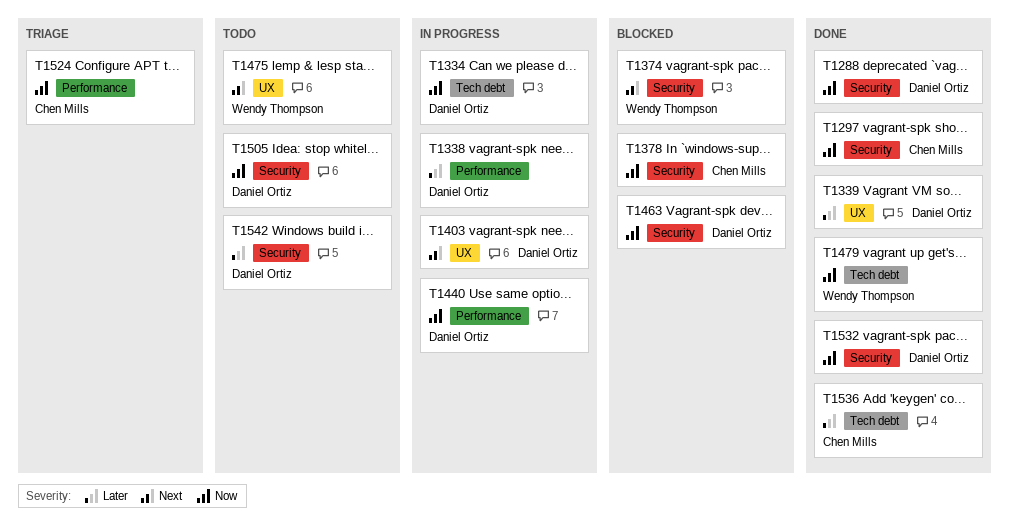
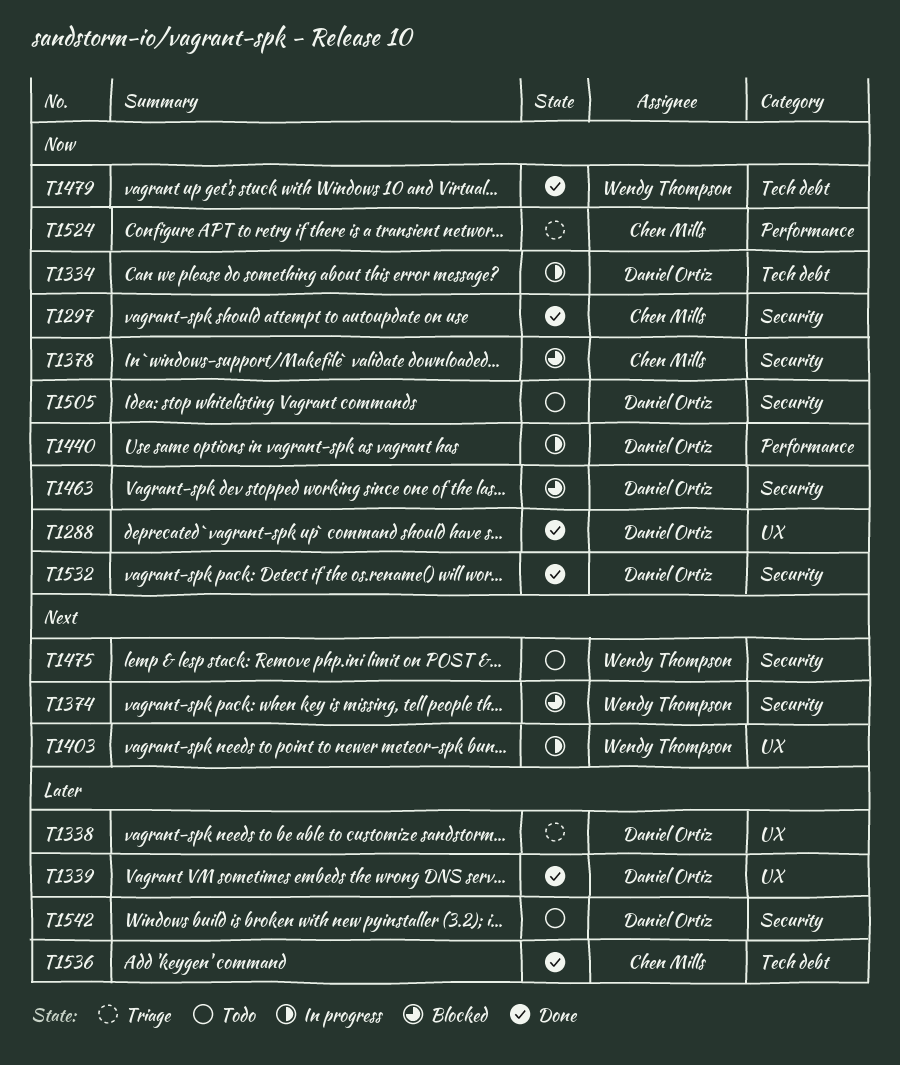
T1288, label: Security -> UX
T1338, status: In progress -> Triage
T1338, label: Performance -> UX
T1403, owner: Daniel Ortiz -> Wendy Thompson
T1475, label: UX -> Security

